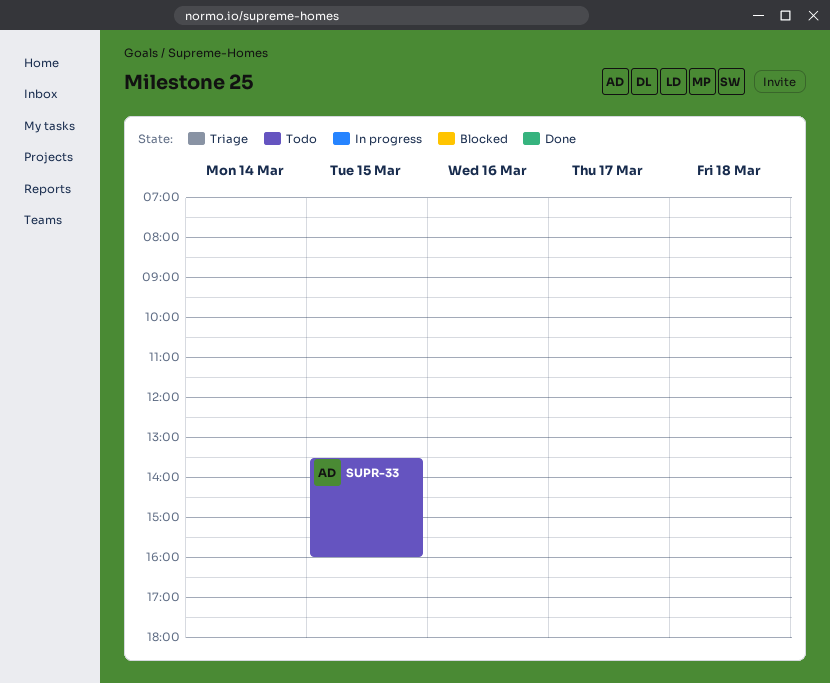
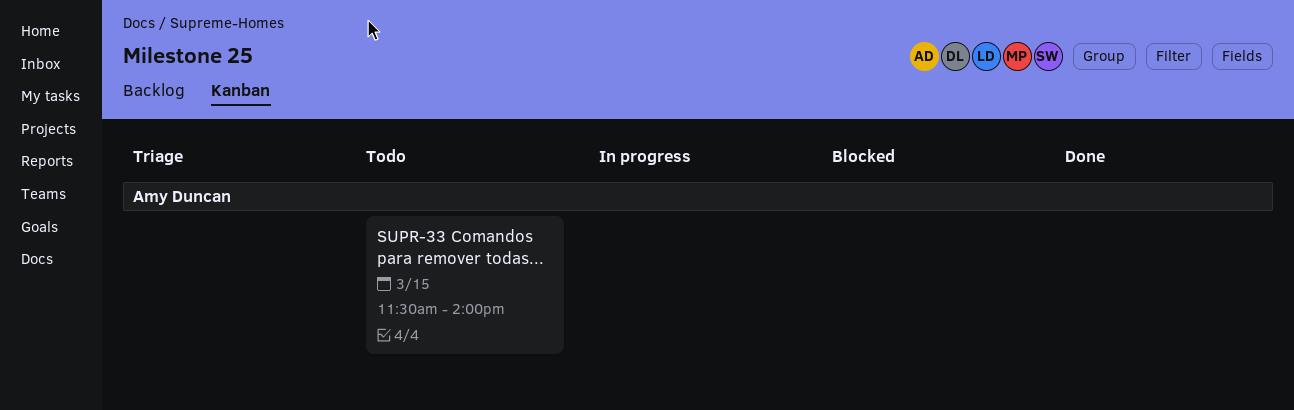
SUPR-33, begins: 13:30 -> 11:30
SUPR-33, ends: 16:00 -> 14:00

